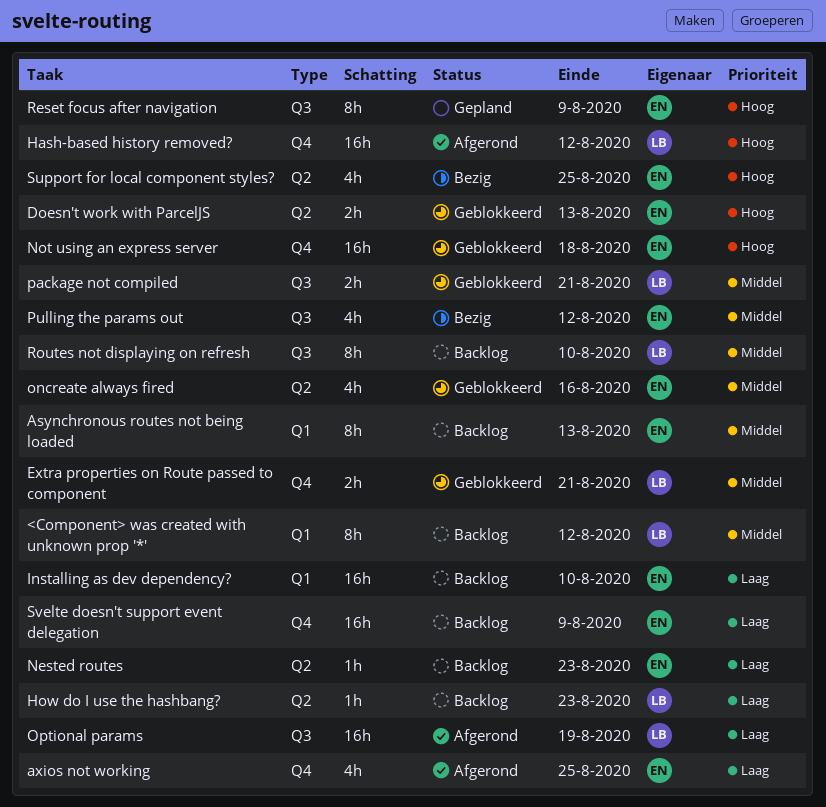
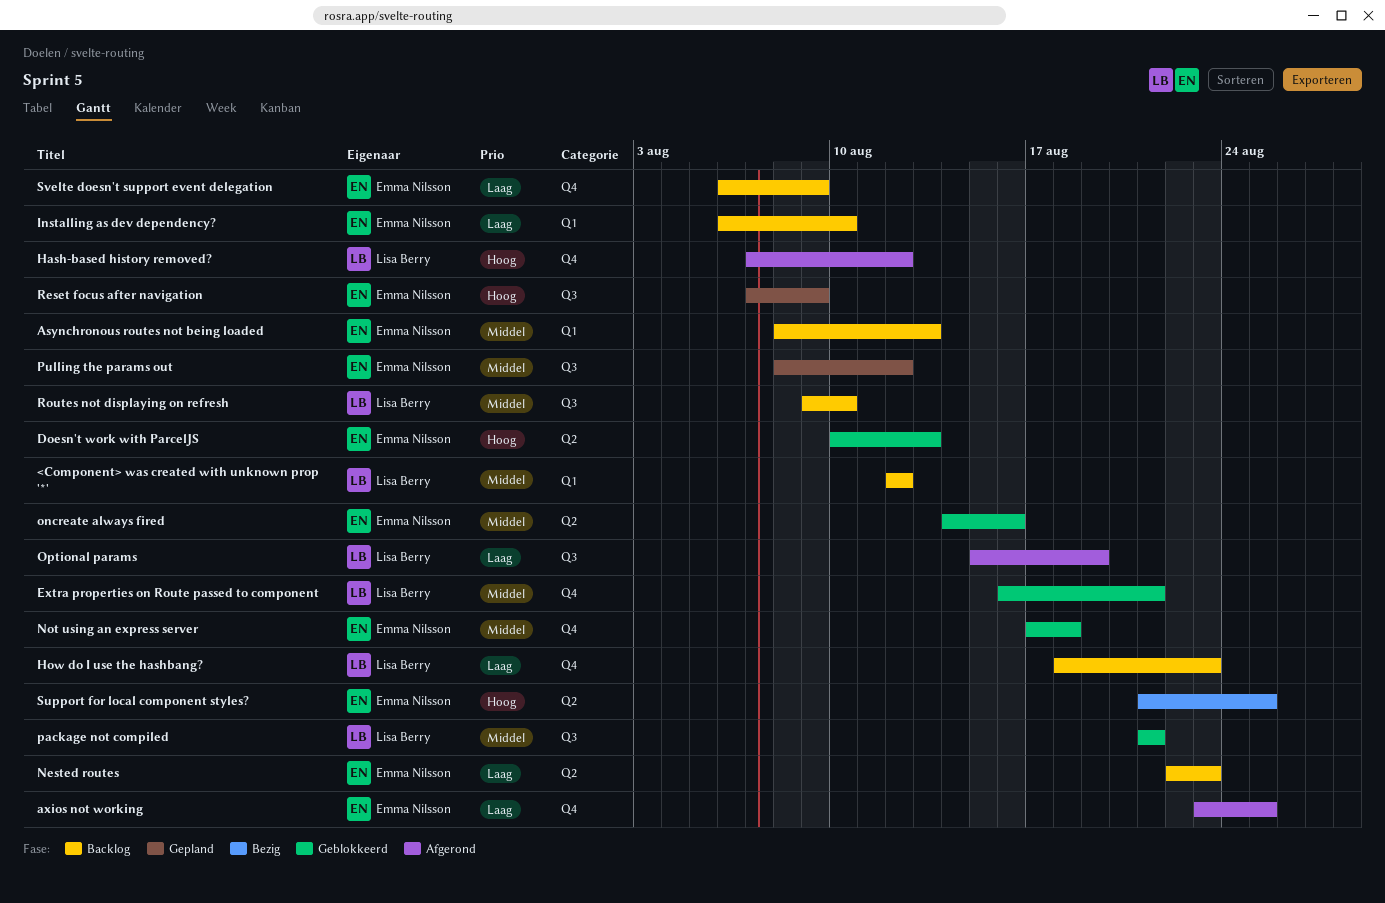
How do I use the hashbang?, label: Q2 -> Q4
Not using an express server, priority: Hoog -> Middel
Pulling the params out, status: Bezig -> Gepland

